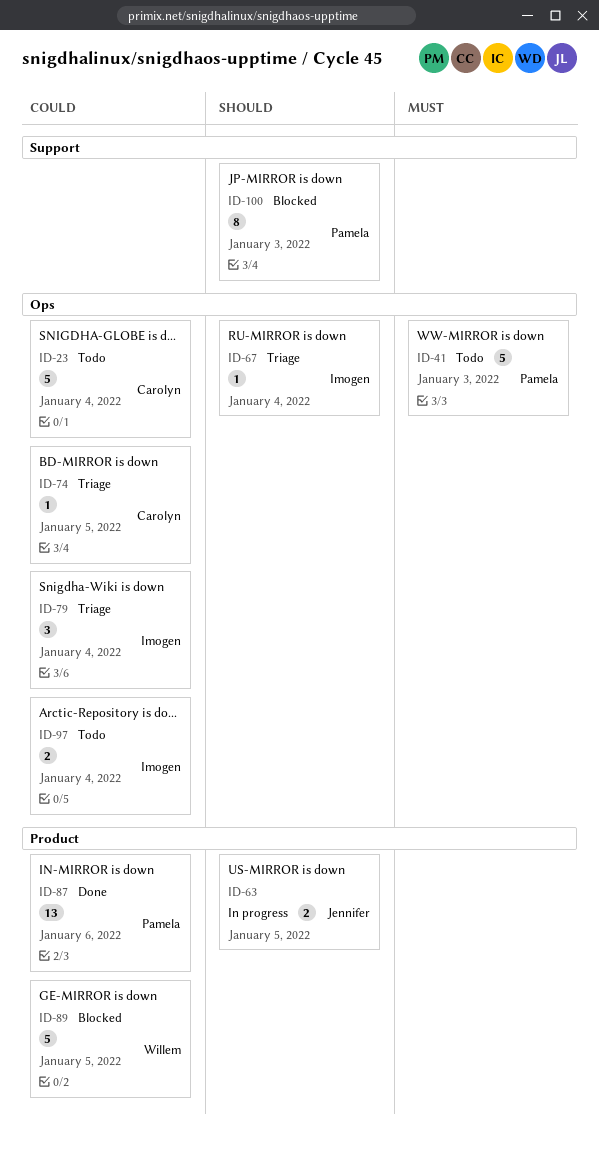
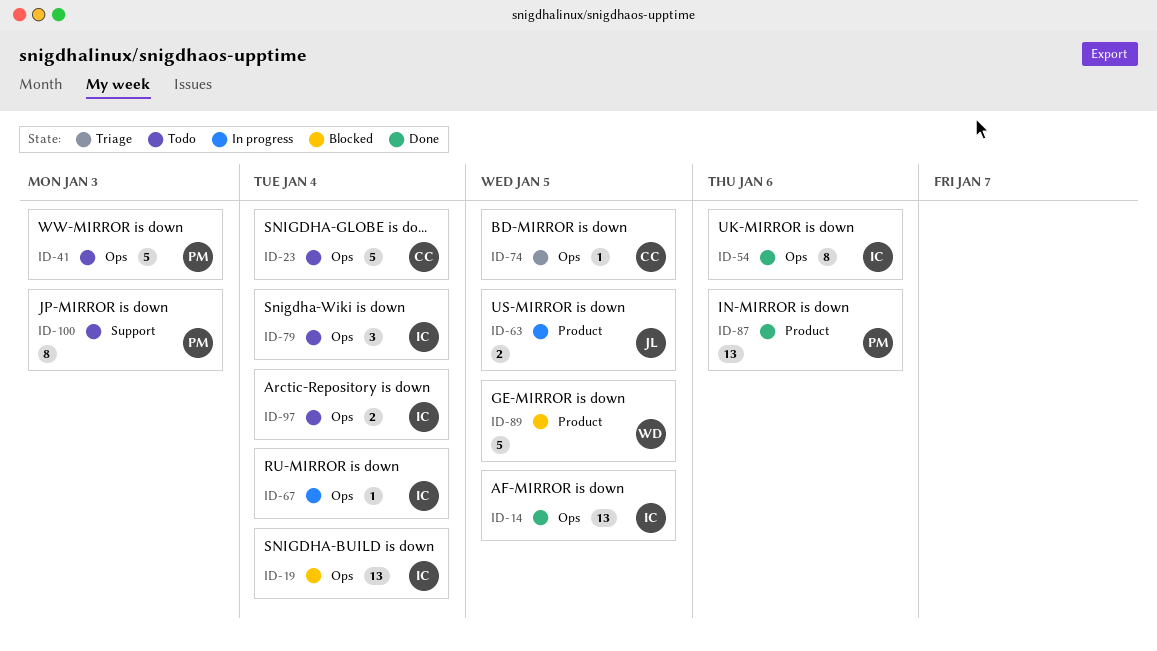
ID-14: none -> present
ID-19: none -> present
ID-54: none -> present
ID-67, status: Triage -> In progress
ID-79, status: Triage -> Todo
ID-100, status: Blocked -> Todo

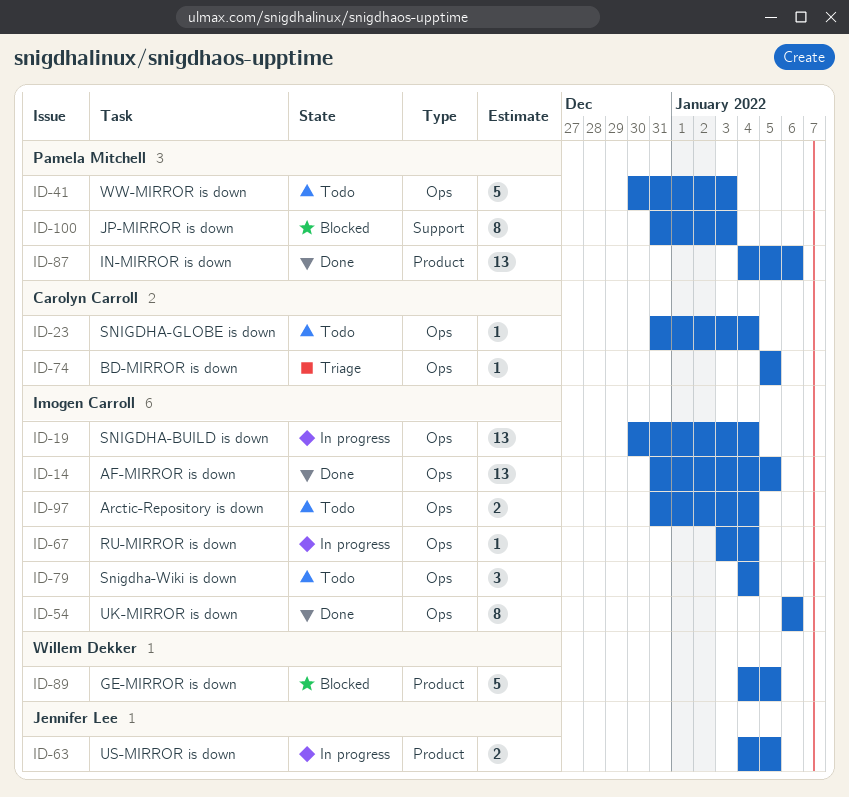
ID-19, status: Blocked -> In progress
ID-23, estimate: 5 -> 1
ID-100, status: Todo -> Blocked

